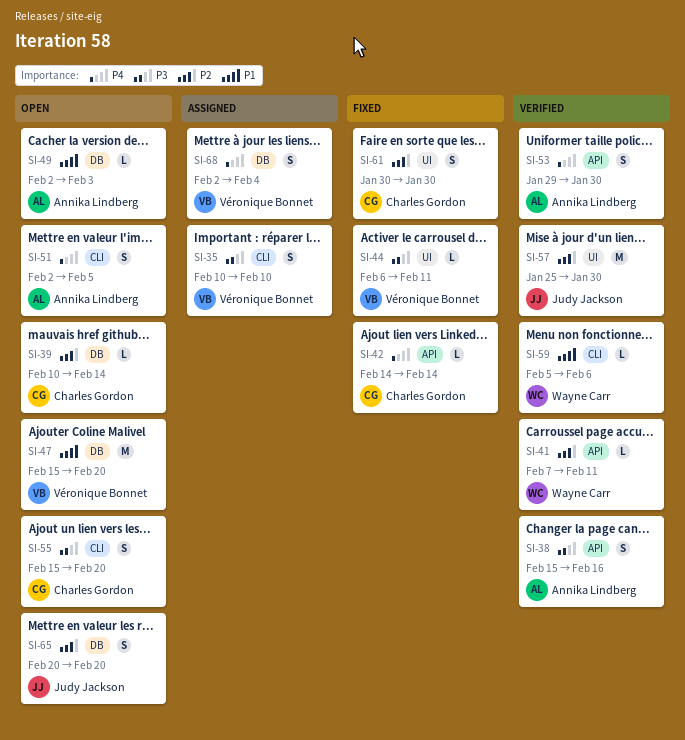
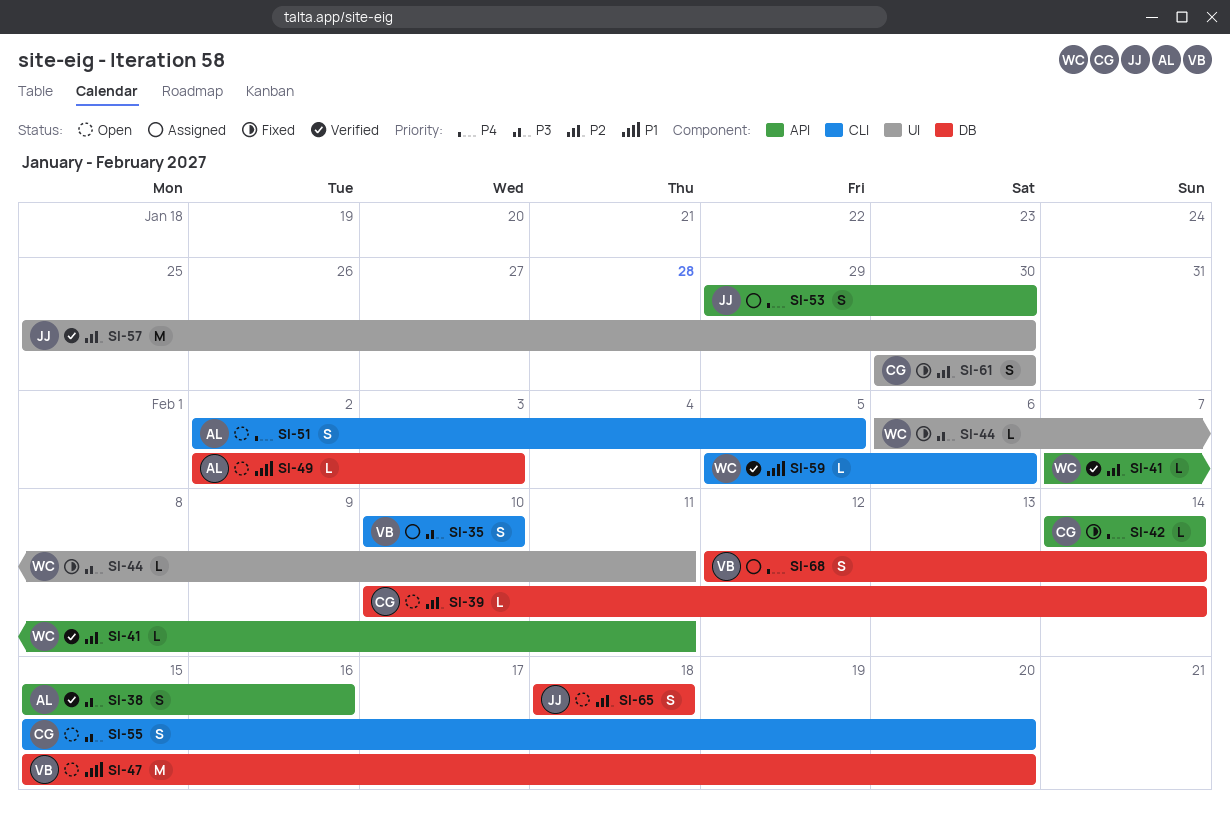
SI-44, owner: Véronique Bonnet -> Wayne Carr
SI-53, status: Verified -> Assigned
SI-53, owner: Annika Lindberg -> Judy Jackson
SI-65, start: Feb 20 -> Feb 18
SI-65, due: Feb 20 -> Feb 18
SI-68, start: Feb 2 -> Feb 12
SI-68, due: Feb 4 -> Feb 14

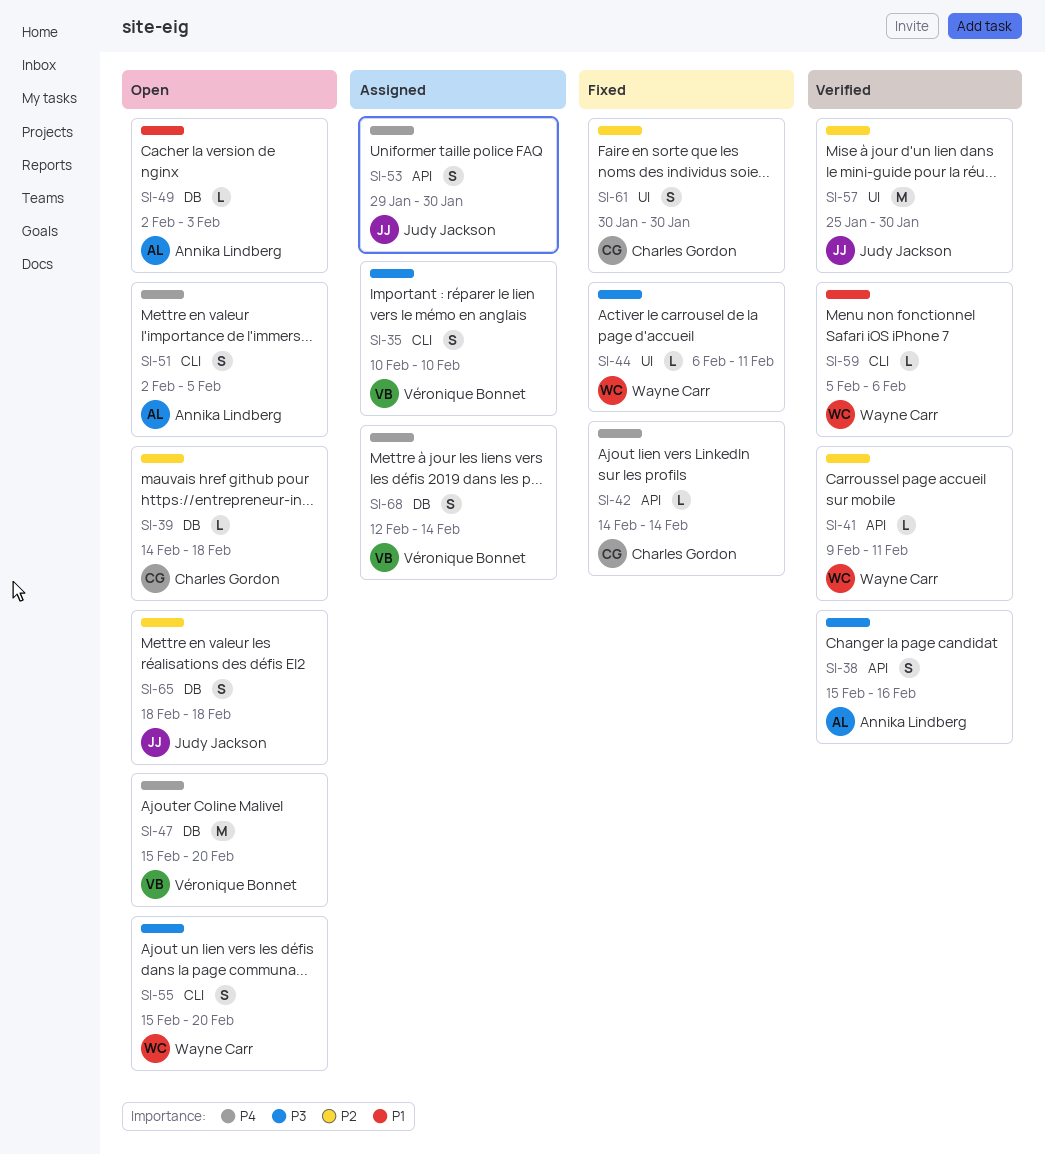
SI-39, start: Feb 10 -> Feb 14
SI-39, due: Feb 14 -> Feb 18
SI-41, start: Feb 7 -> Feb 9
SI-47, priority: P1 -> P4
SI-55, owner: Charles Gordon -> Wayne Carr

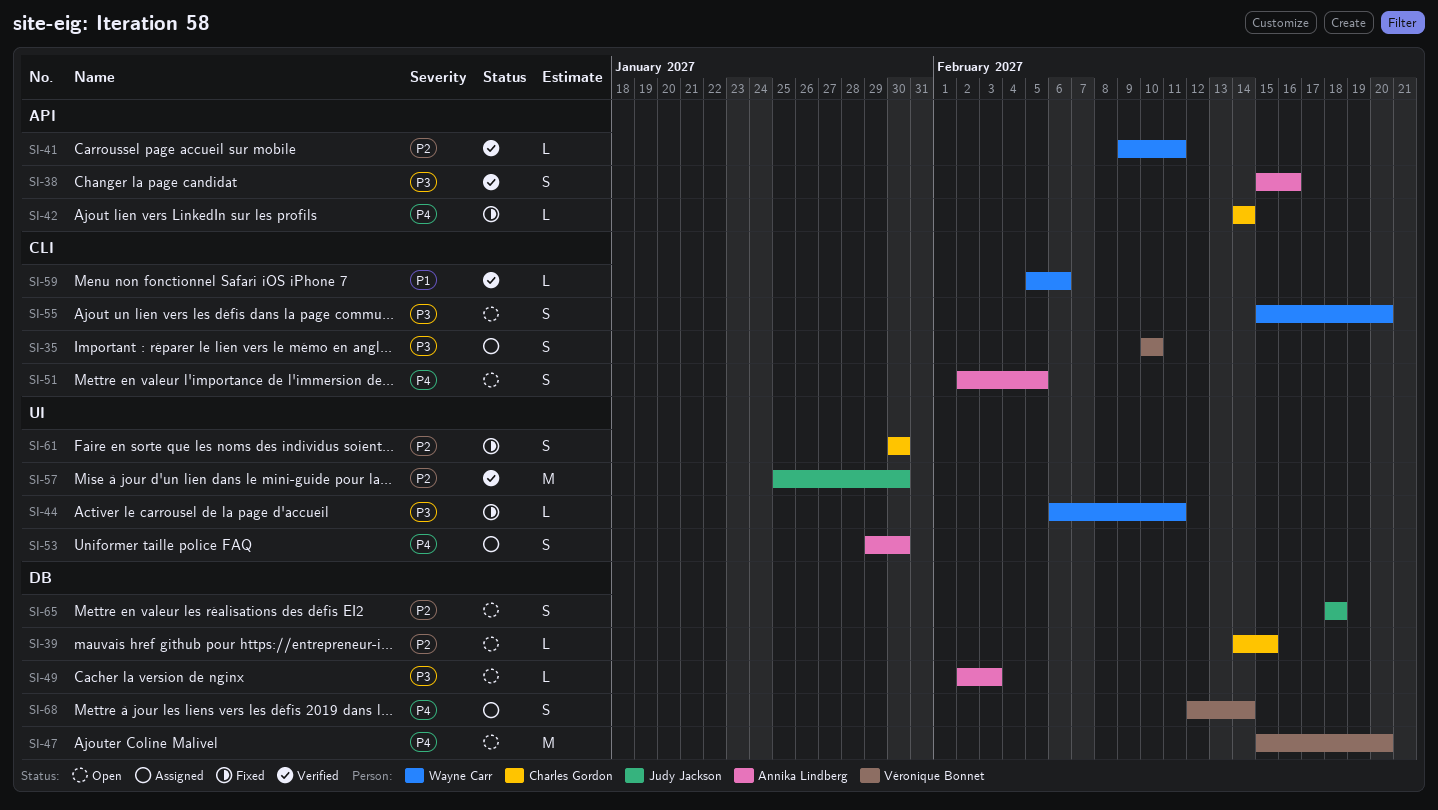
SI-39, due: Feb 18 -> Feb 15
SI-49, priority: P1 -> P3
SI-53, owner: Judy Jackson -> Annika Lindberg
SI-53, label: API -> UI

